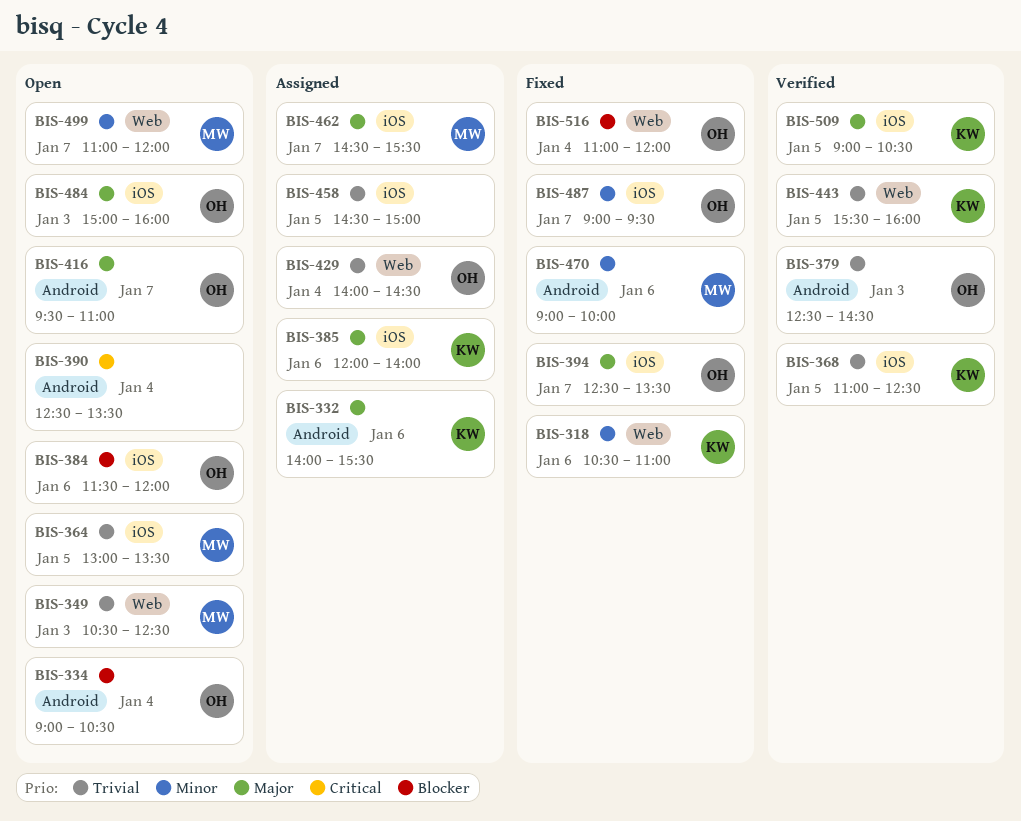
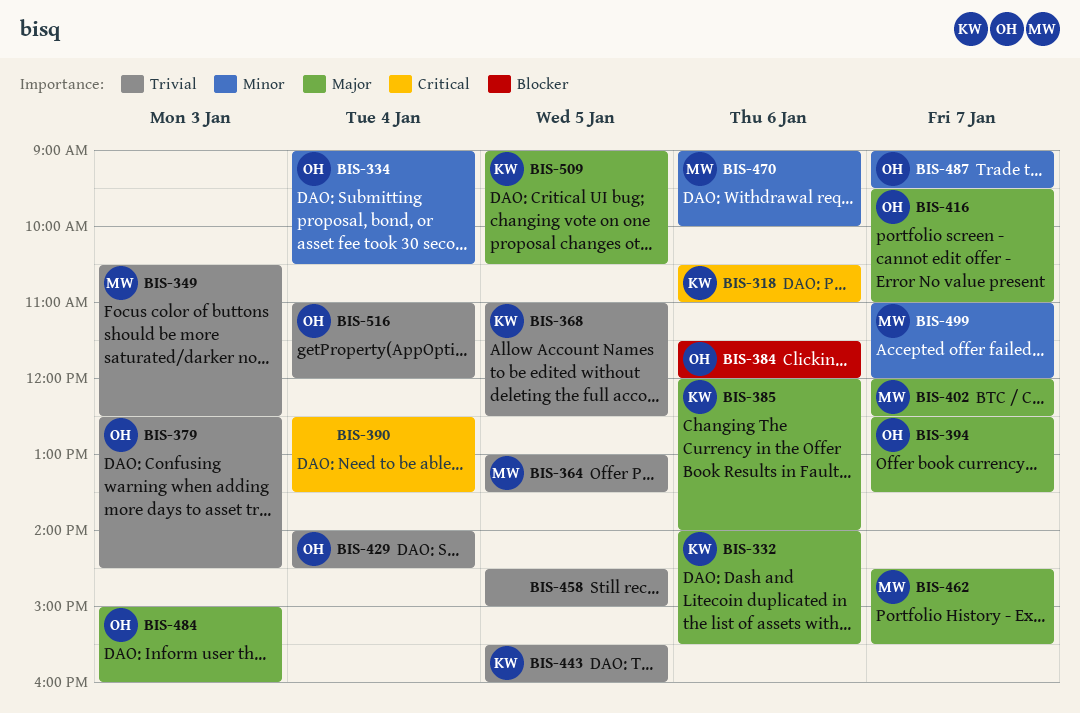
BIS-318, priority: Minor -> Critical
BIS-334, priority: Blocker -> Minor
BIS-402: none -> present
BIS-516, priority: Blocker -> Trivial

